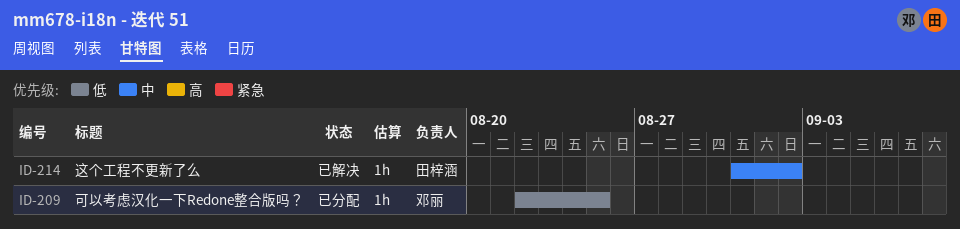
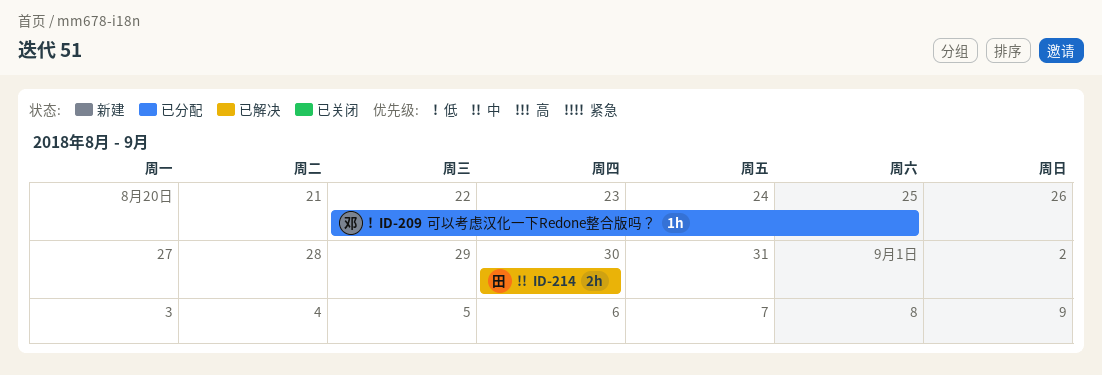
ID-214, estimate: 1h -> 2h
ID-214, start: Aug 31 -> Aug 30
ID-214, due: Sep 2 -> Aug 30

